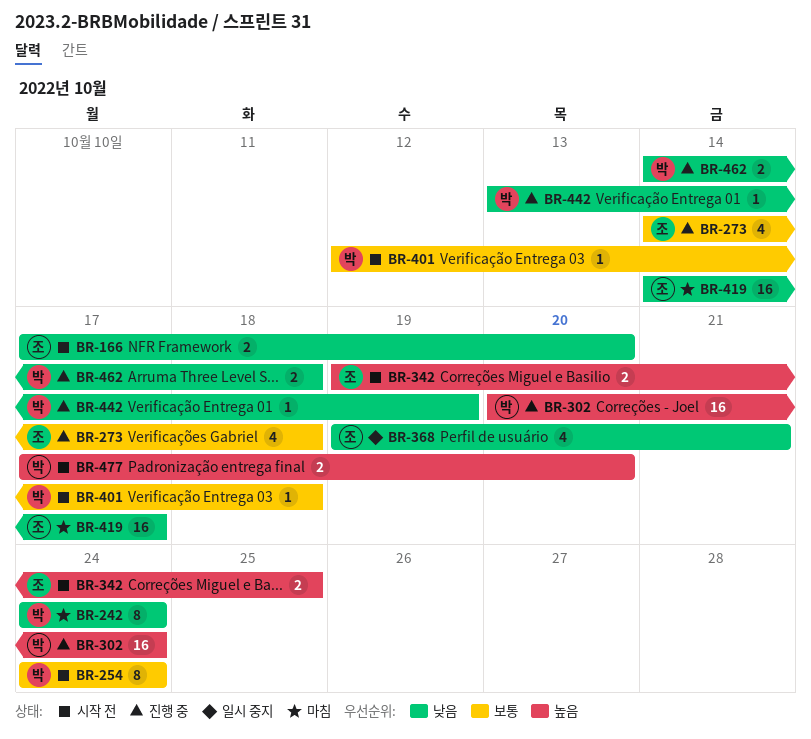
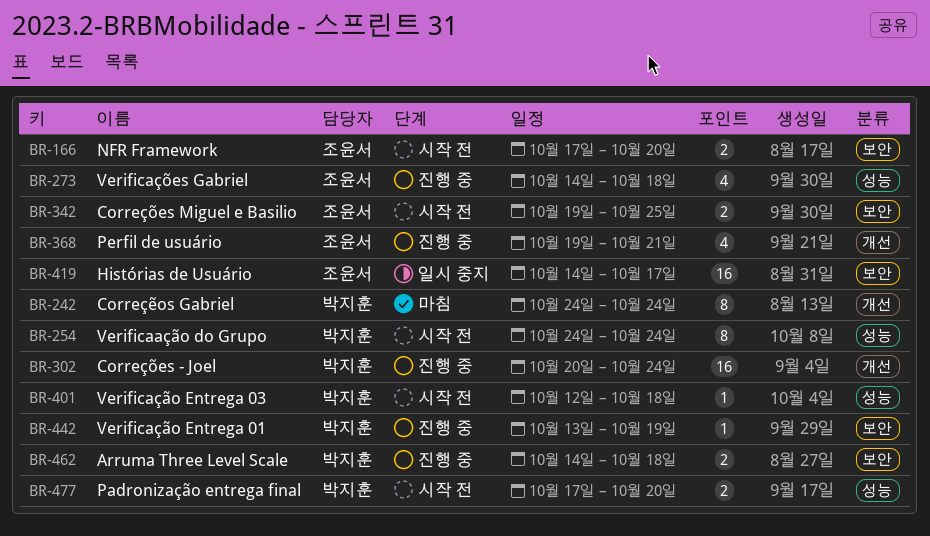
BR-368, status: 일시 중지 -> 진행 중
BR-419, status: 마침 -> 일시 중지

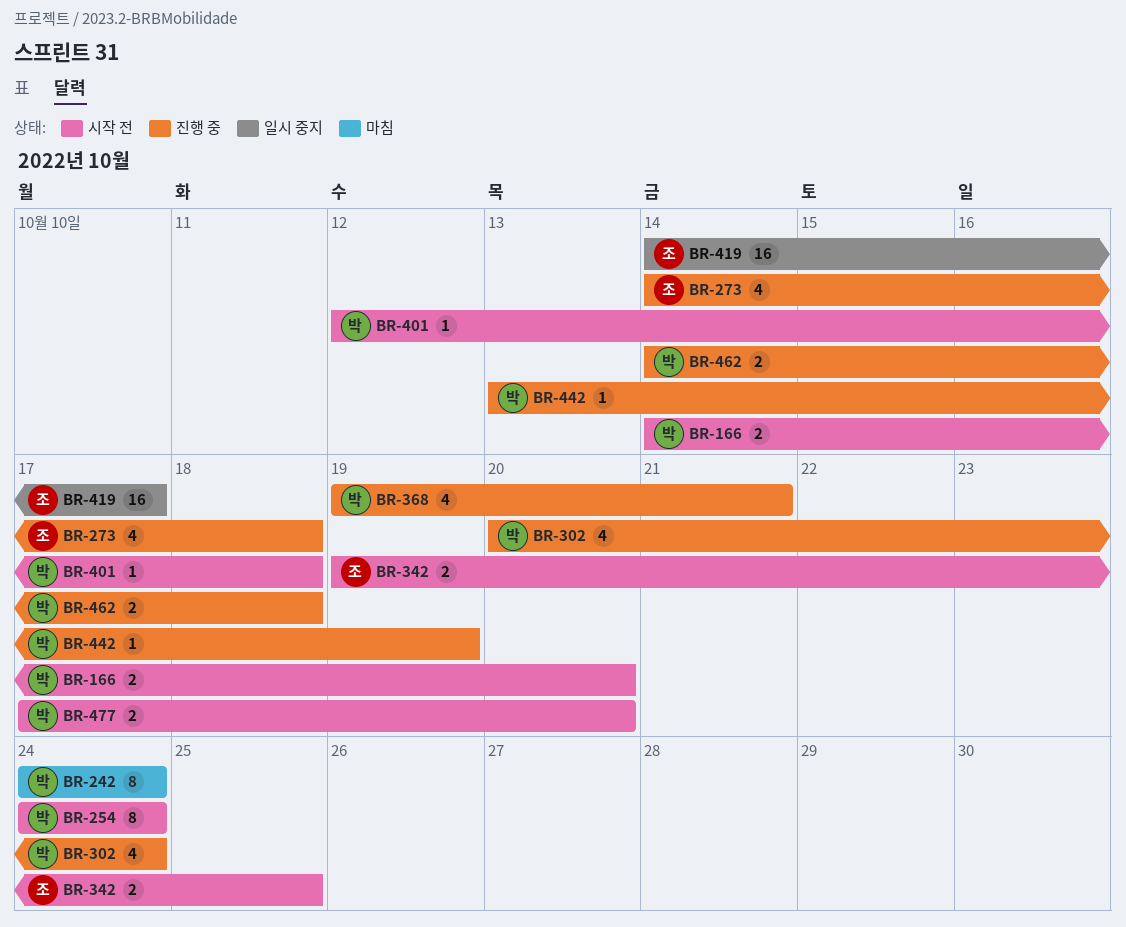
BR-166, owner: 조윤서 -> 박지훈
BR-166, start: Oct 17 -> Oct 14
BR-302, estimate: 16 -> 4
BR-368, owner: 조윤서 -> 박지훈

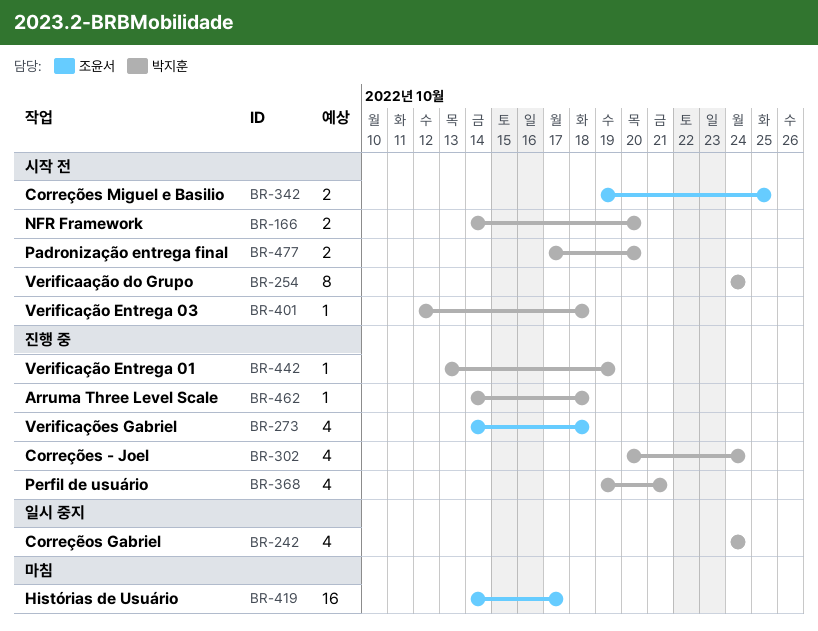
BR-242, status: 마침 -> 일시 중지
BR-242, estimate: 8 -> 4
BR-419, status: 일시 중지 -> 마침
BR-462, estimate: 2 -> 1

